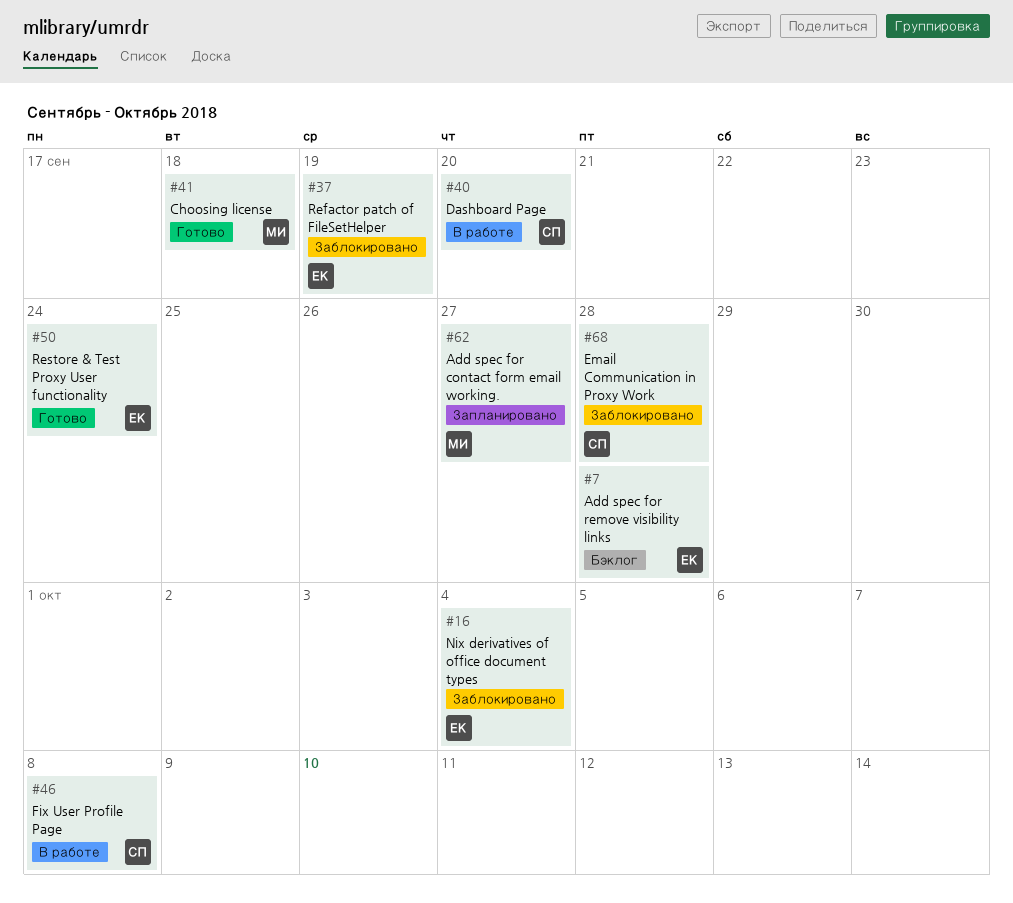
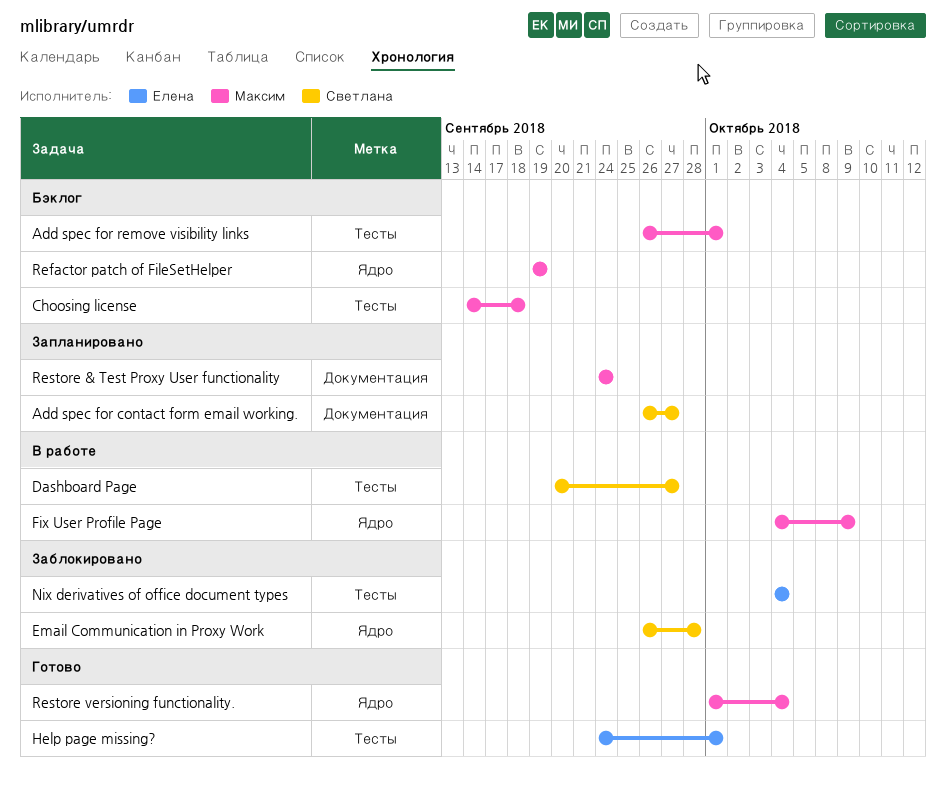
Add spec for contact form email working., owner: Максим -> Светлана
Add spec for remove visibility links, owner: Елена -> Максим
Add spec for remove visibility links, due: Sep 28 -> Oct 1
Choosing license, status: Готово -> Бэклог
Dashboard Page, due: Sep 20 -> Sep 27
Fix User Profile Page, owner: Светлана -> Максим
Fix User Profile Page, due: Oct 8 -> Oct 9
Help page missing?: none -> present
Refactor patch of FileSetHelper, status: Заблокировано -> Бэклог
Refactor patch of FileSetHelper, owner: Елена -> Максим
Restore & Test Proxy User functionality, status: Готово -> Запланировано
Restore & Test Proxy User functionality, owner: Елена -> Максим
Restore versioning functionality.: none -> present

